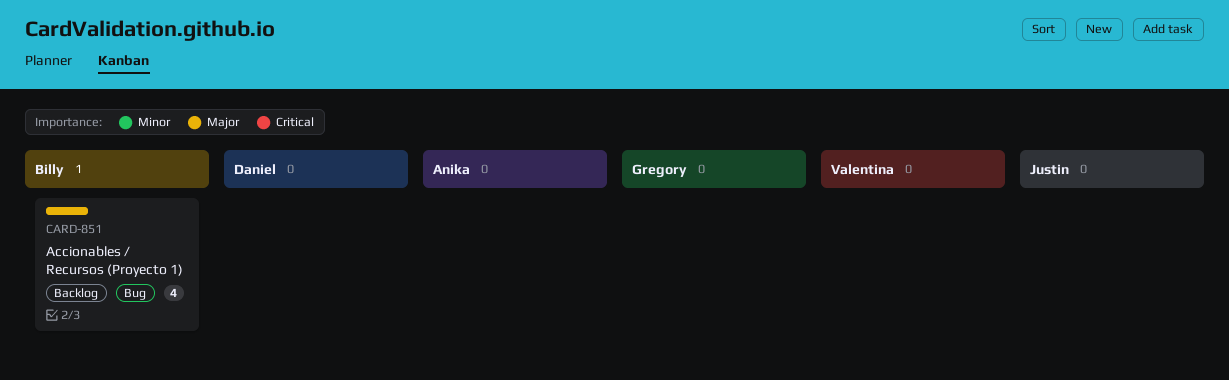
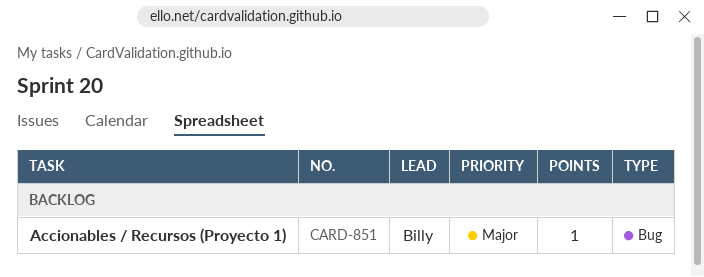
CARD-851, estimate: 4 -> 1

